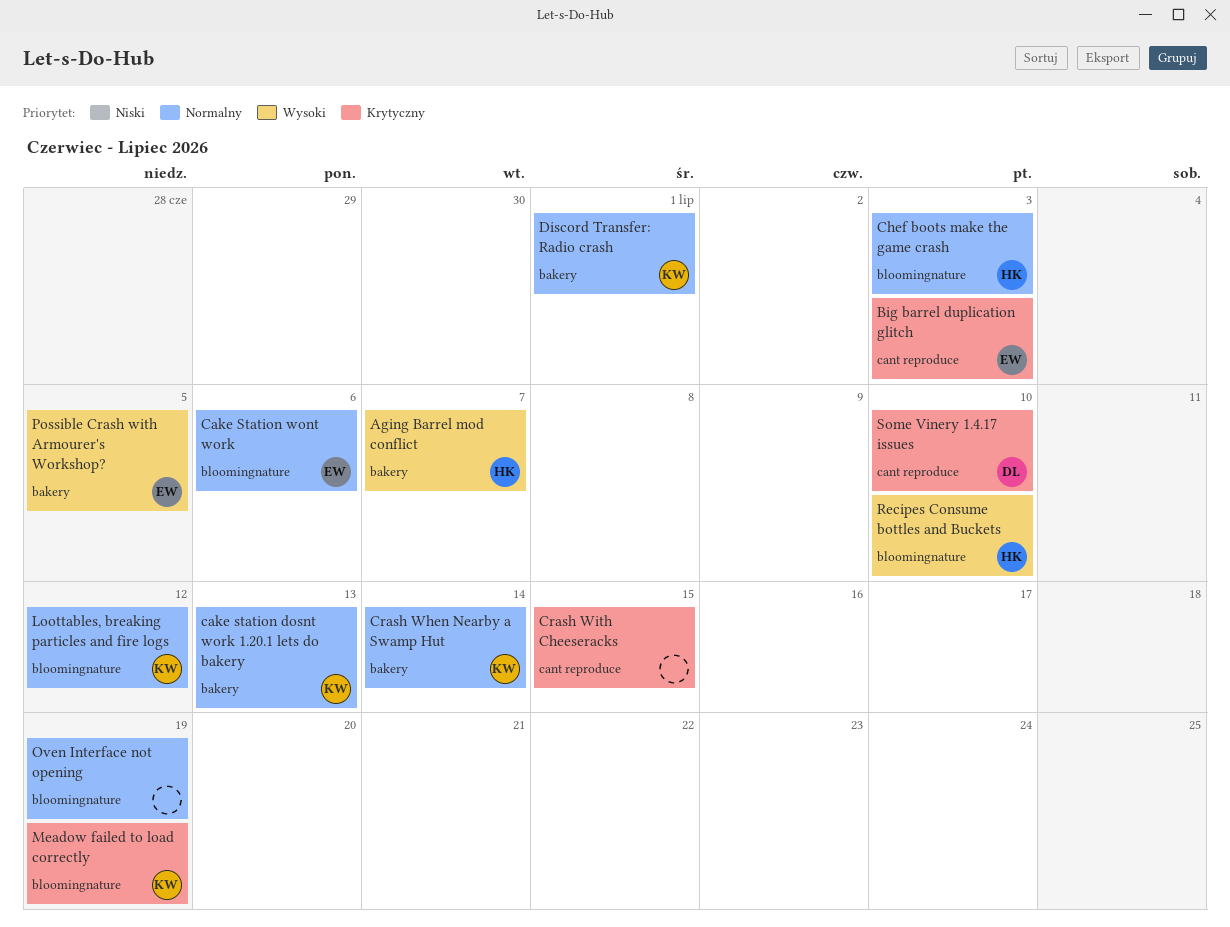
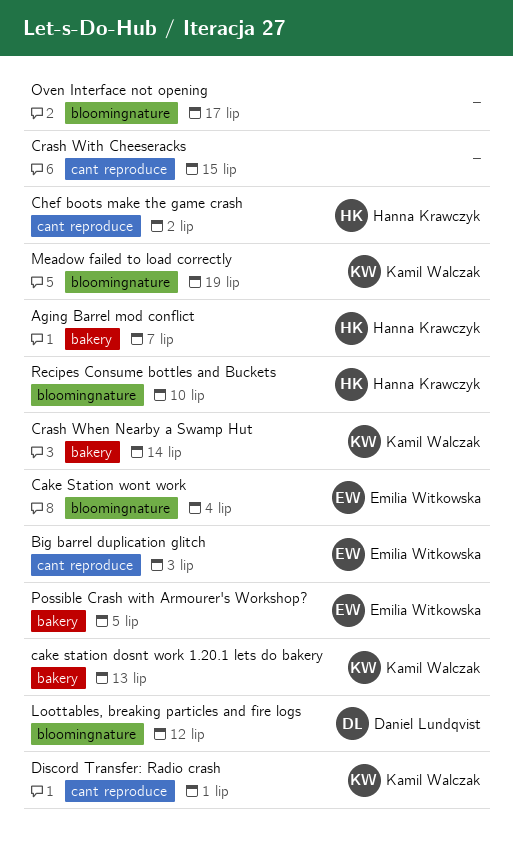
Cake Station wont work, due: Jul 6 -> Jul 4
Chef boots make the game crash, label: bloomingnature -> cant reproduce
Chef boots make the game crash, due: Jul 3 -> Jul 2
Discord Transfer: Radio crash, label: bakery -> cant reproduce
Loottables, breaking particles and fire logs, owner: Kamil Walczak -> Daniel Lundqvist
Oven Interface not opening, due: Jul 19 -> Jul 17
Some Vinery 1.4.17 issues: present -> none

